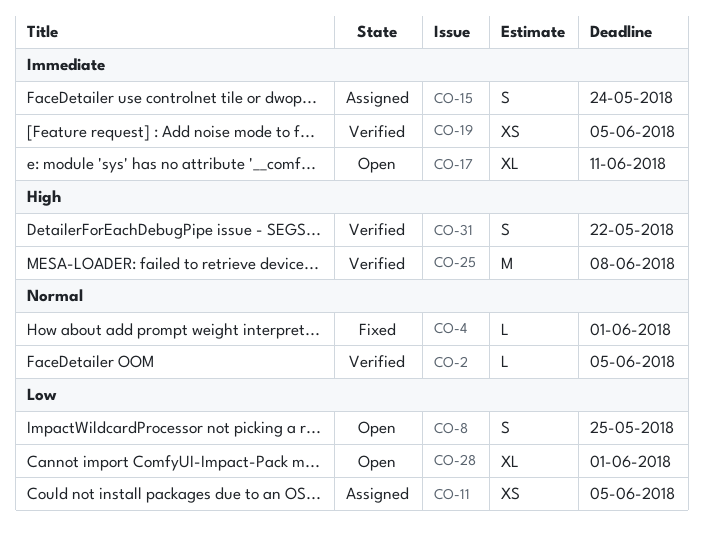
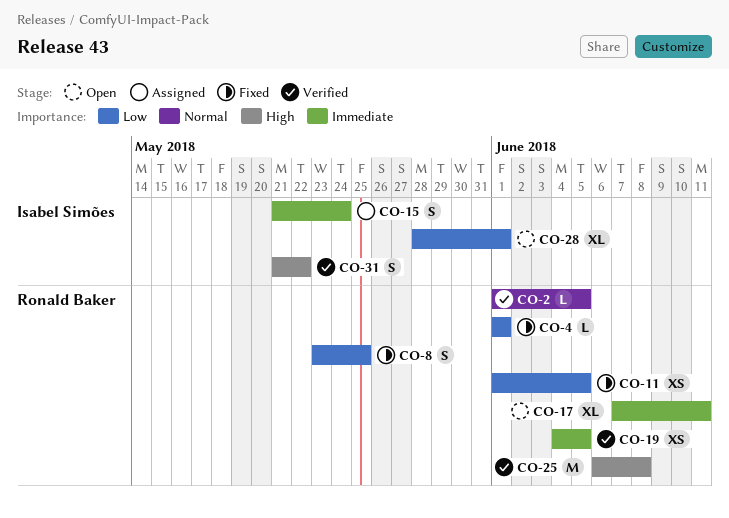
CO-4, priority: Normal -> Low
CO-8, status: Open -> Fixed
CO-11, status: Assigned -> Fixed

